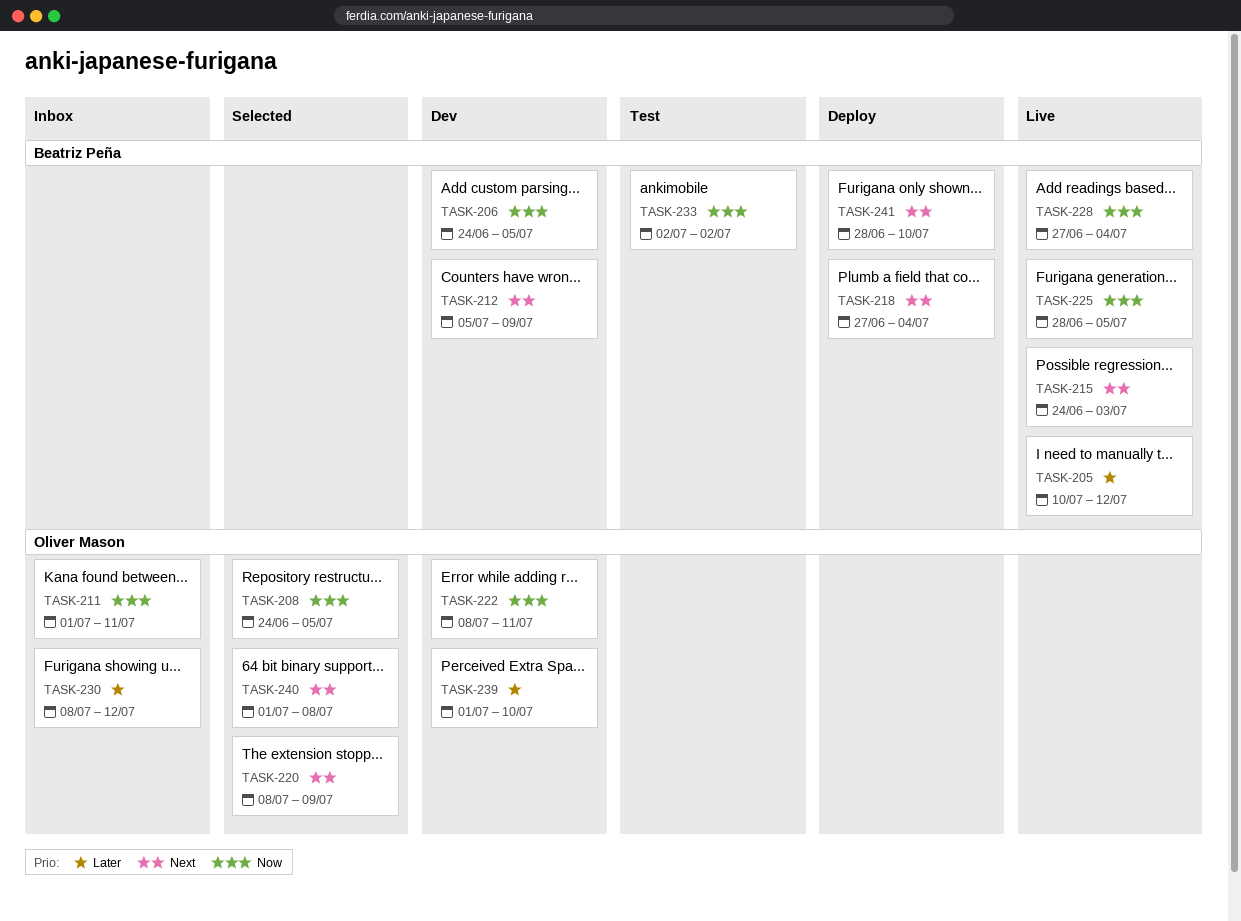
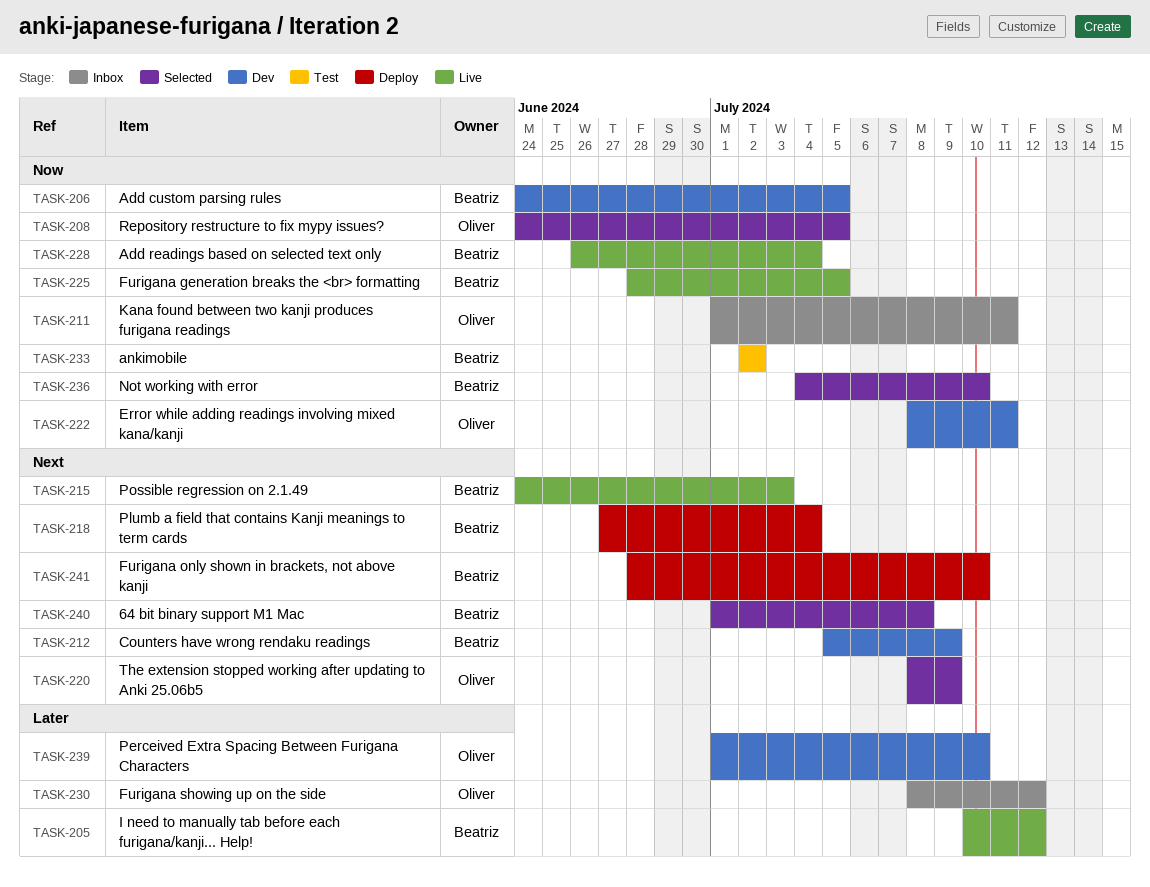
TASK-228, start: Jun 27 -> Jun 26
TASK-236: none -> present
TASK-240, owner: Oliver Mason -> Beatriz Peña

